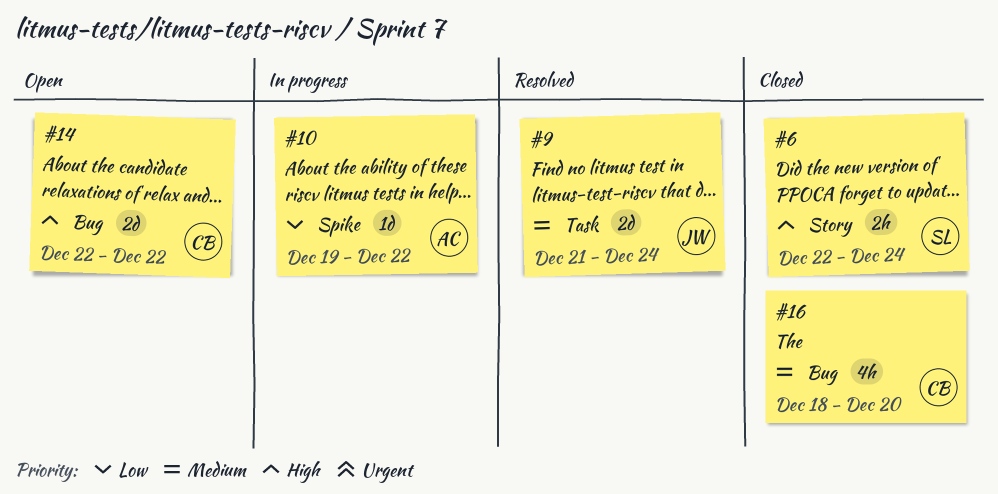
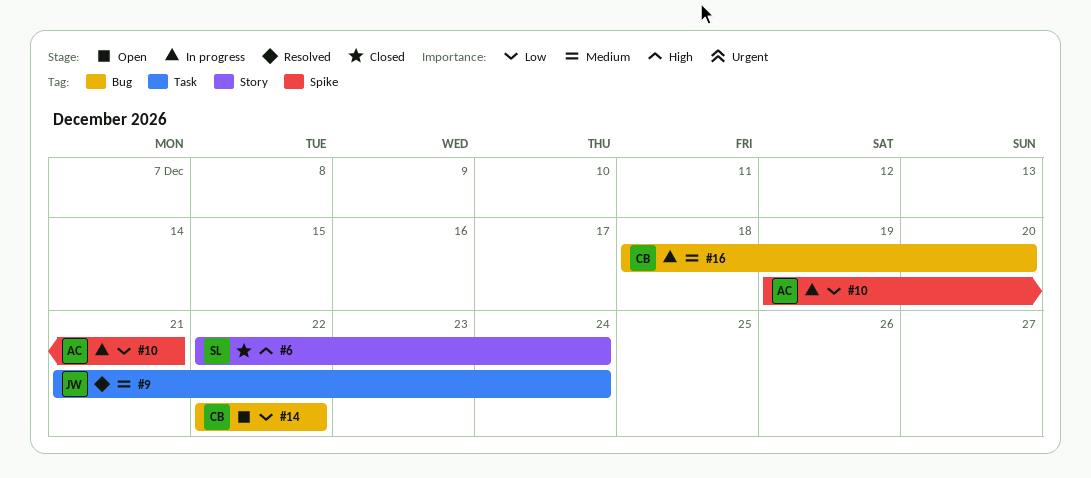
#10, due: Dec 22 -> Dec 21
#14, priority: High -> Low
#16, status: Closed -> In progress

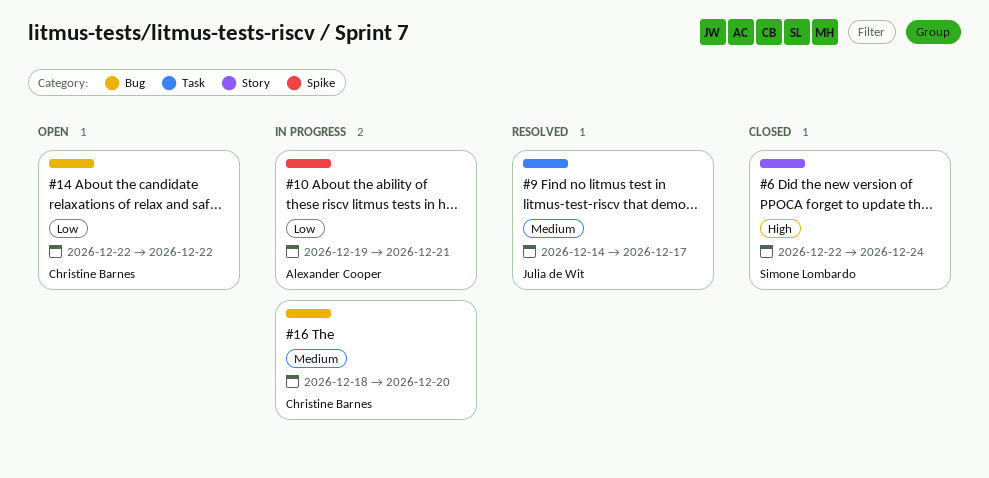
#9, start: Dec 21 -> Dec 14
#9, due: Dec 24 -> Dec 17

